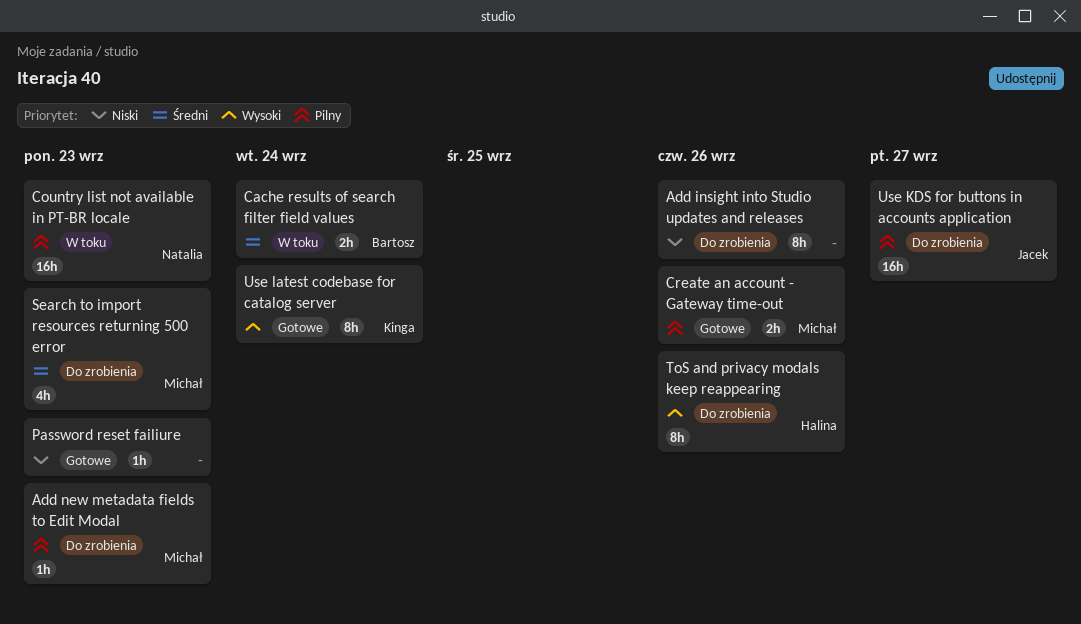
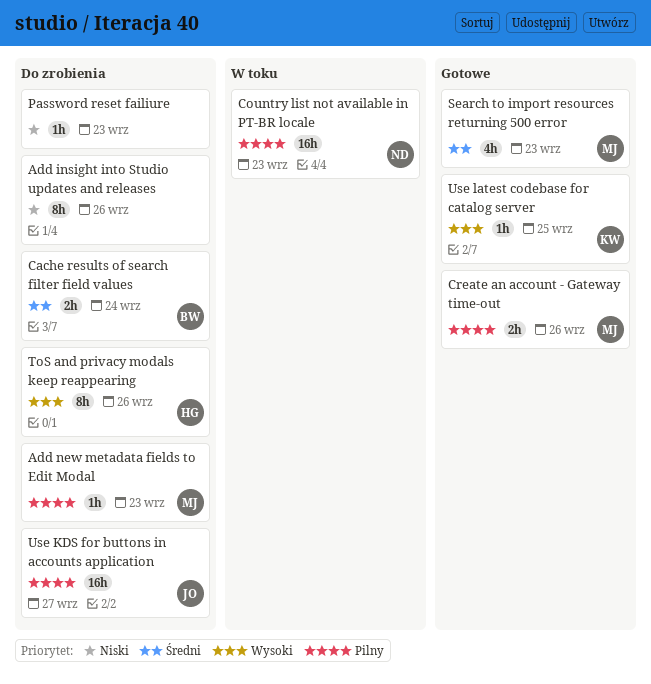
Cache results of search filter field values, status: W toku -> Do zrobienia
Password reset failiure, status: Gotowe -> Do zrobienia
Search to import resources returning 500 error, status: Do zrobienia -> Gotowe
Use latest codebase for catalog server, estimate: 8h -> 1h
Use latest codebase for catalog server, due: Sep 24 -> Sep 25

